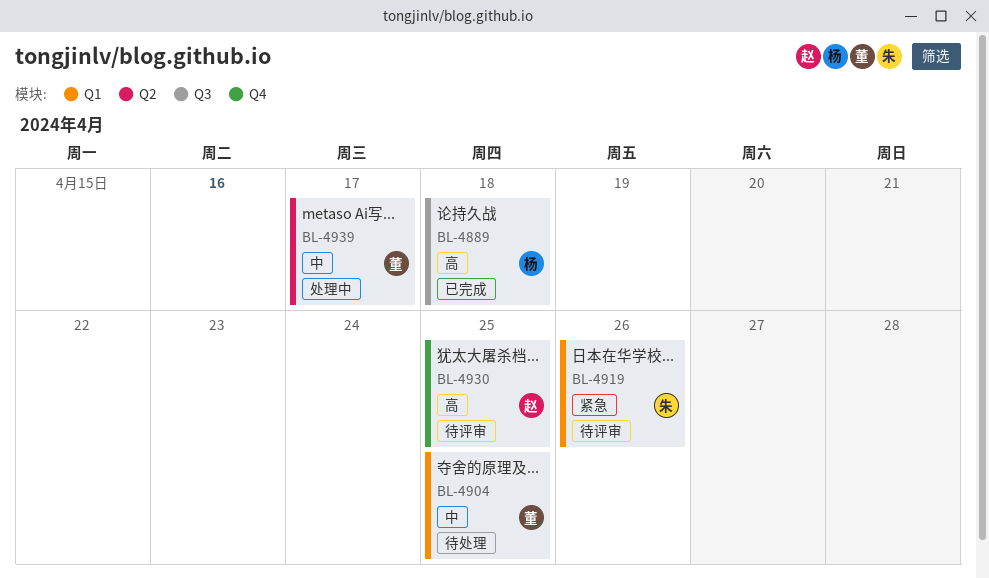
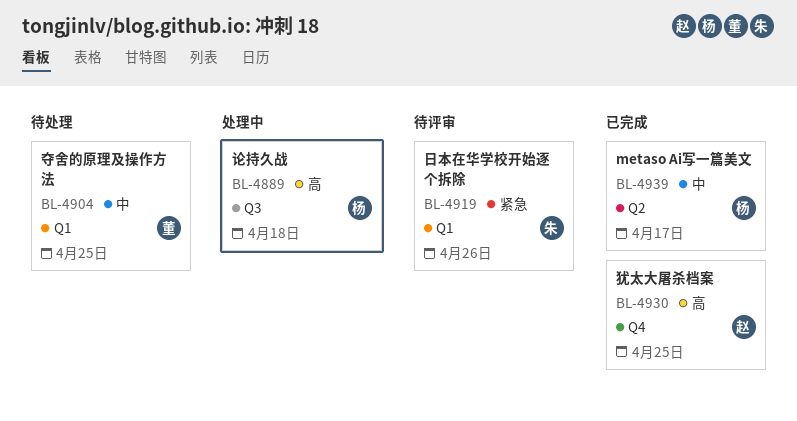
BL-4889, status: 已完成 -> 处理中
BL-4930, status: 待评审 -> 已完成
BL-4939, status: 处理中 -> 已完成
BL-4939, owner: 董 -> 杨

